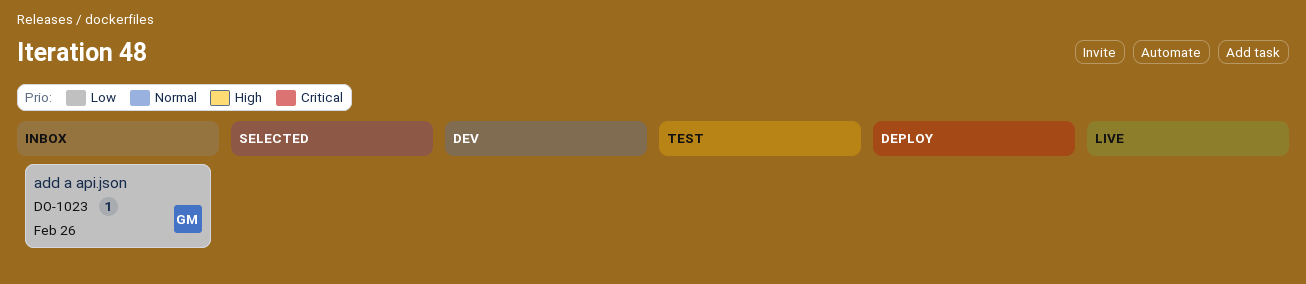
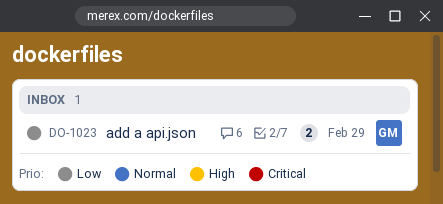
DO-1023, estimate: 1 -> 2
DO-1023, due: Feb 26 -> Feb 29

